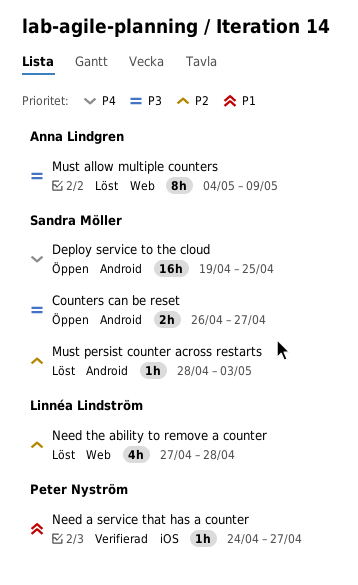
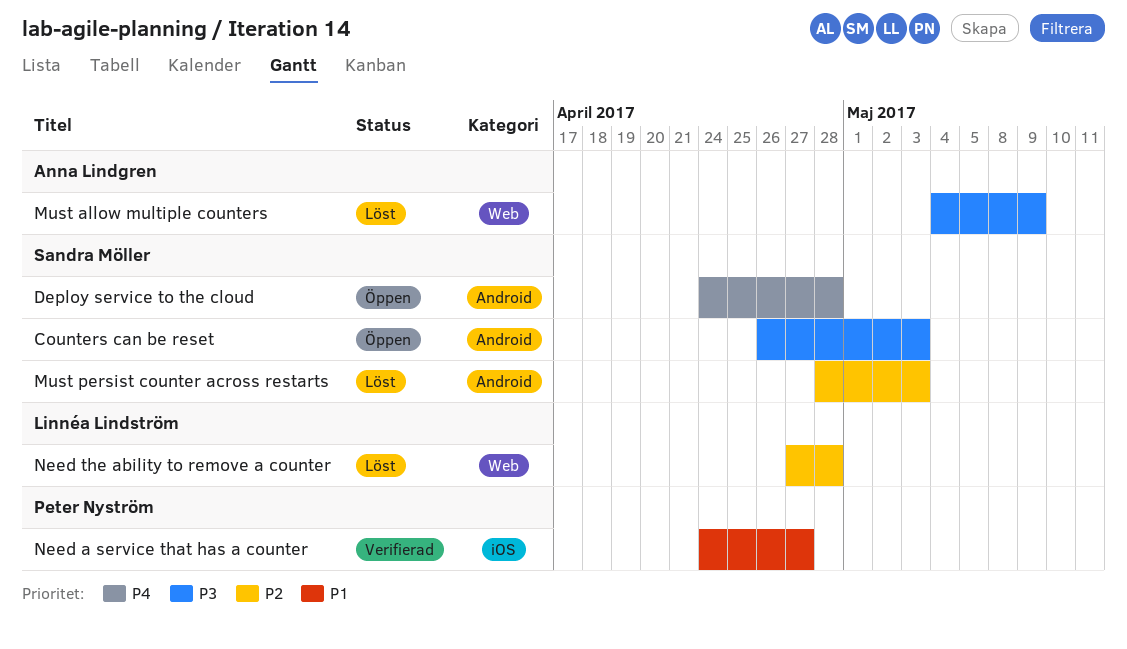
Counters can be reset, due: Apr 27 -> May 3
Deploy service to the cloud, start: Apr 19 -> Apr 24
Deploy service to the cloud, due: Apr 25 -> Apr 28

